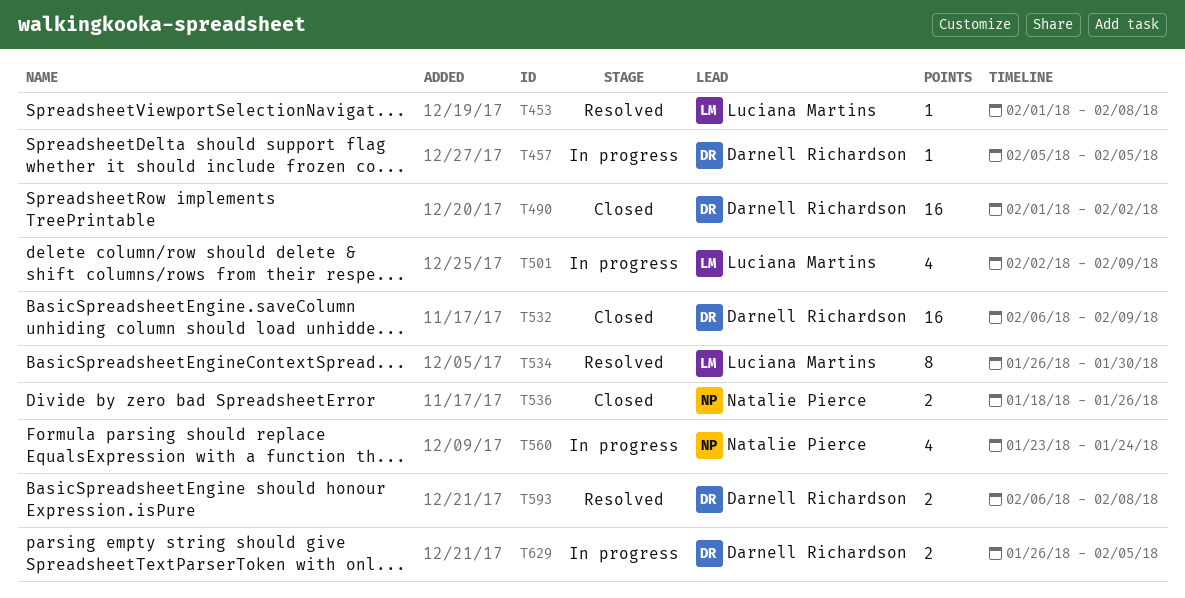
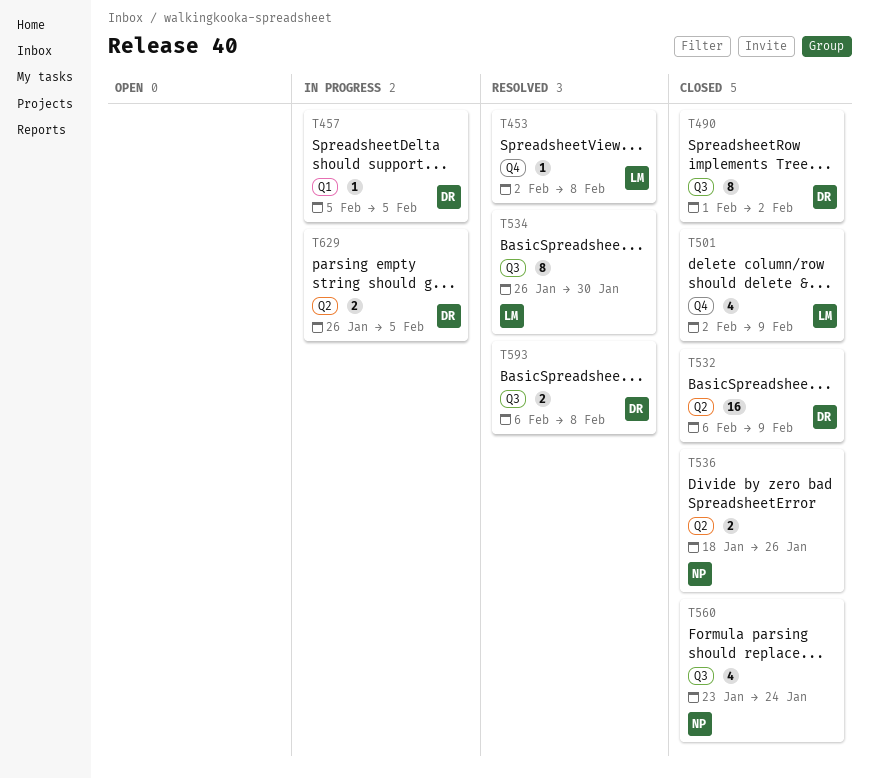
T453, start: Feb 1 -> Feb 2
T490, estimate: 16 -> 8
T501, status: In progress -> Closed
T560, status: In progress -> Closed

